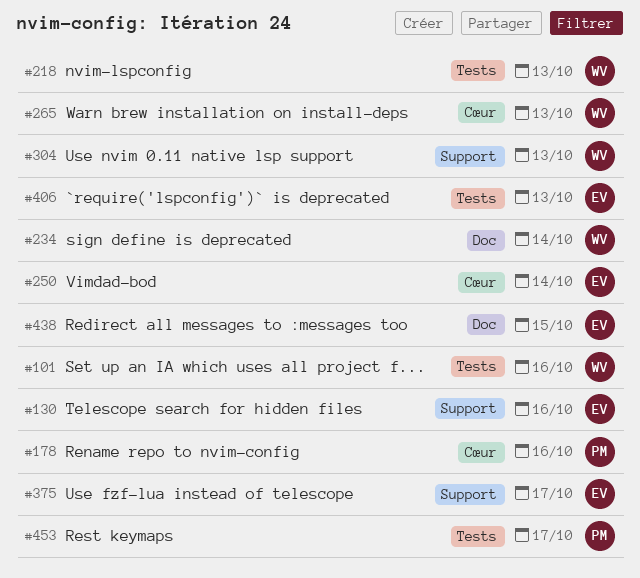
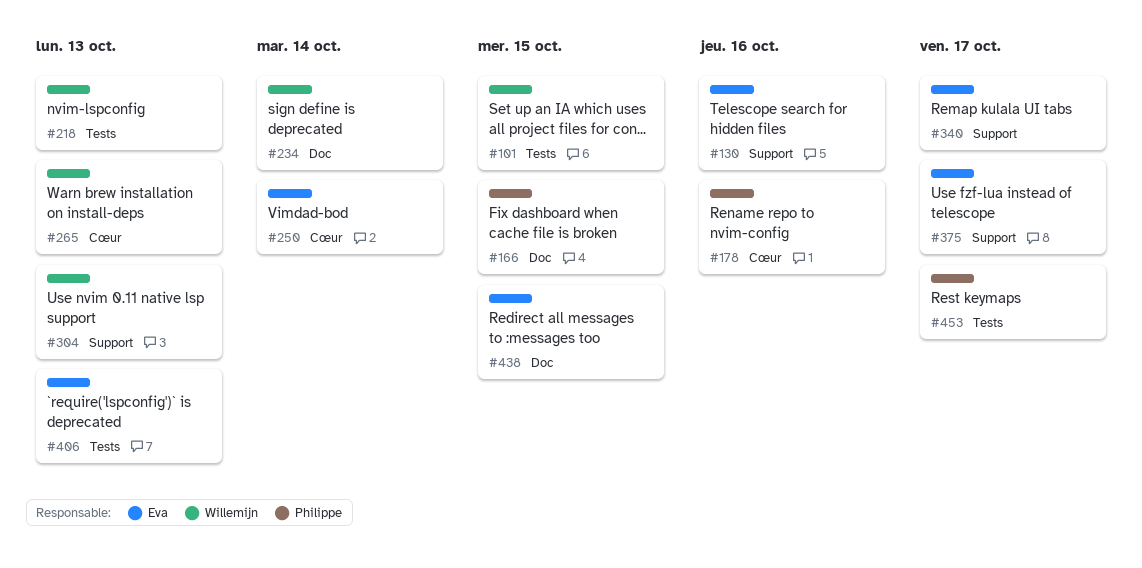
#101, due: Oct 16 -> Oct 15
#166: none -> present
#340: none -> present

